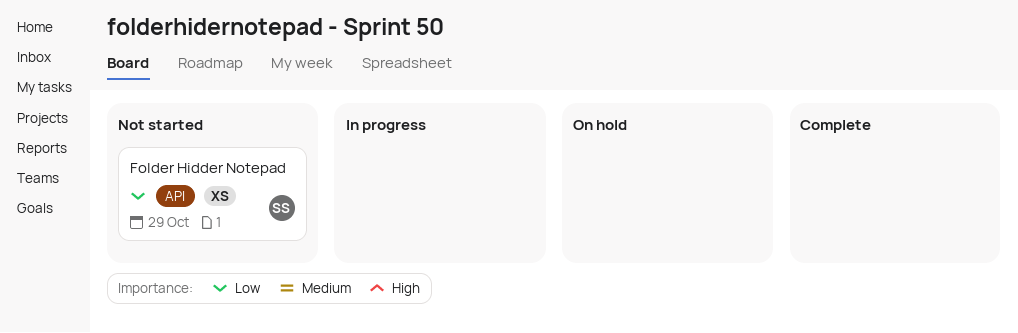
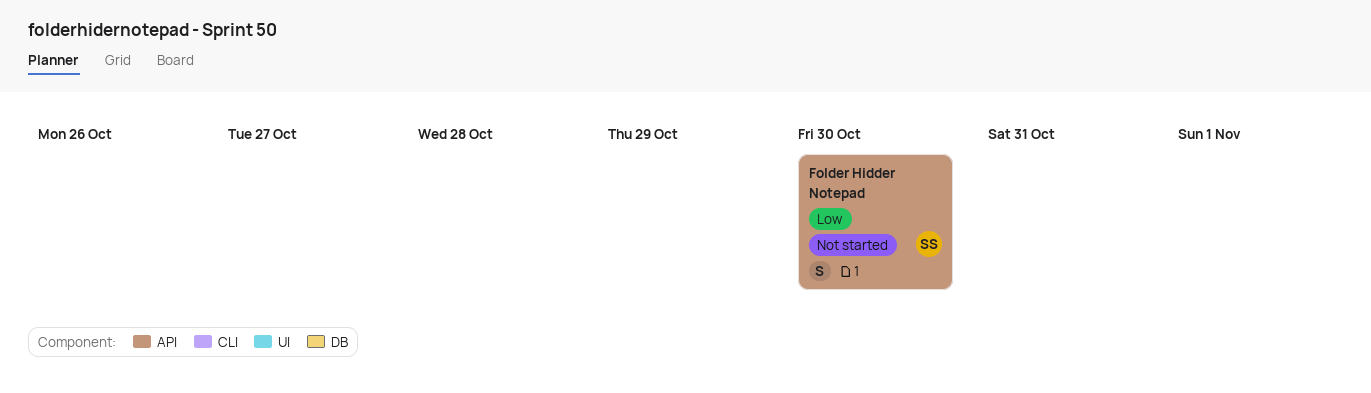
Folder Hidder Notepad, estimate: XS -> S
Folder Hidder Notepad, due: Oct 29 -> Oct 30

